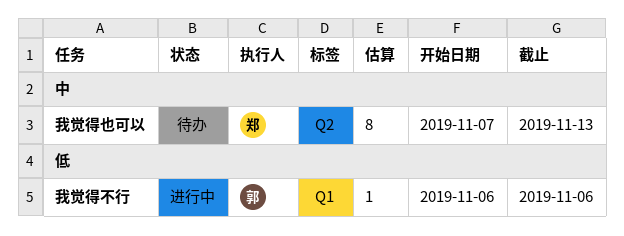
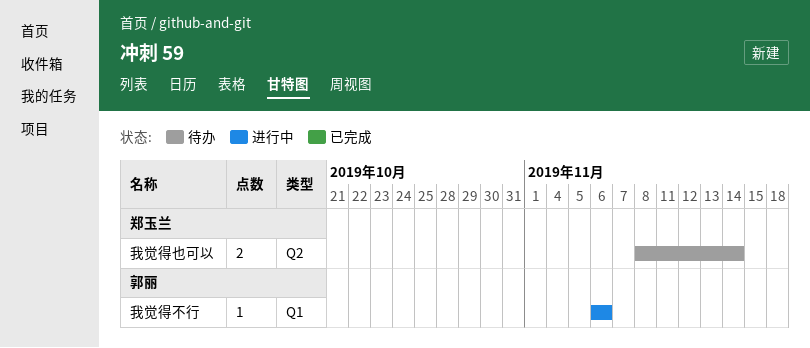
我觉得也可以, estimate: 8 -> 2
我觉得也可以, start: Nov 7 -> Nov 8
我觉得也可以, due: Nov 13 -> Nov 14

